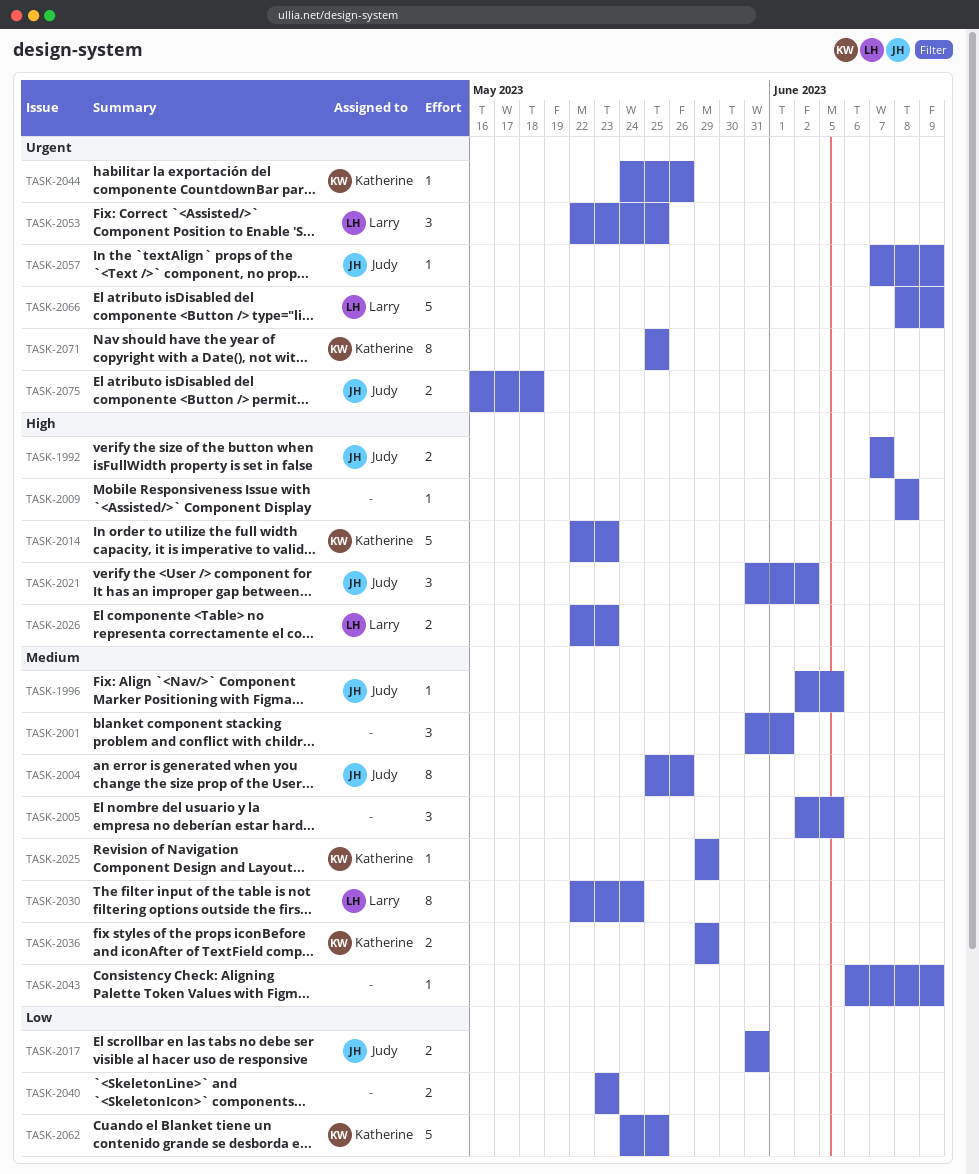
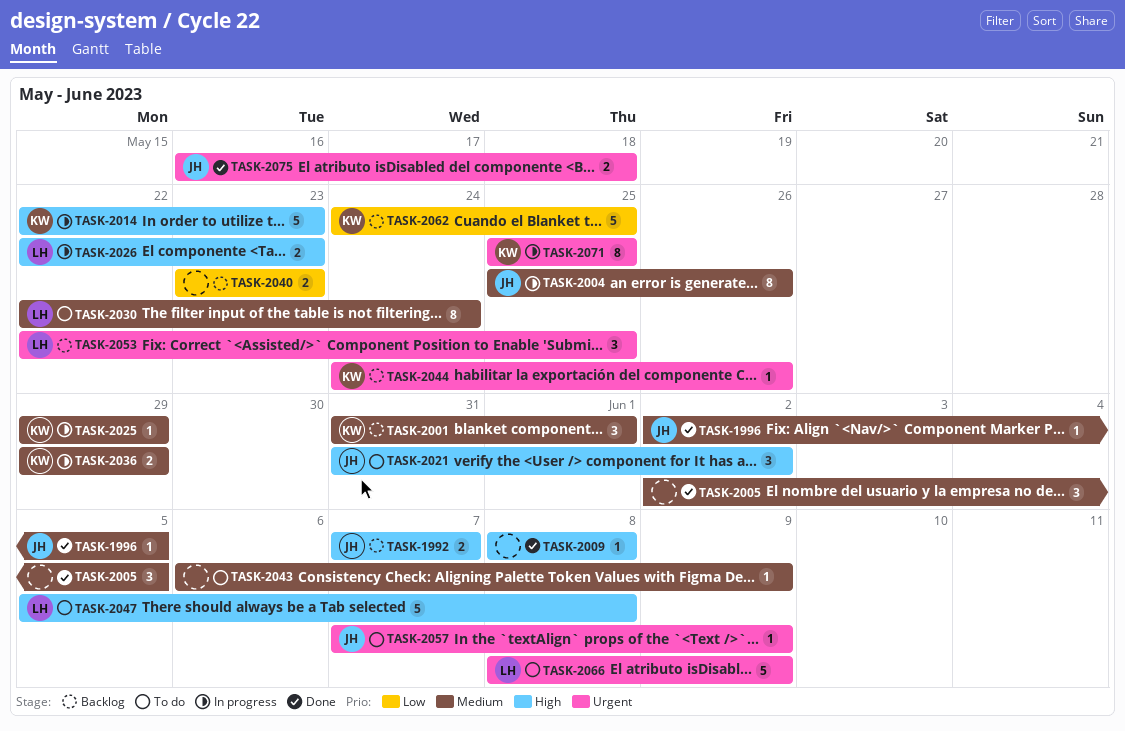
TASK-2001, owner: none -> Katherine
TASK-2017: present -> none
TASK-2047: none -> present

